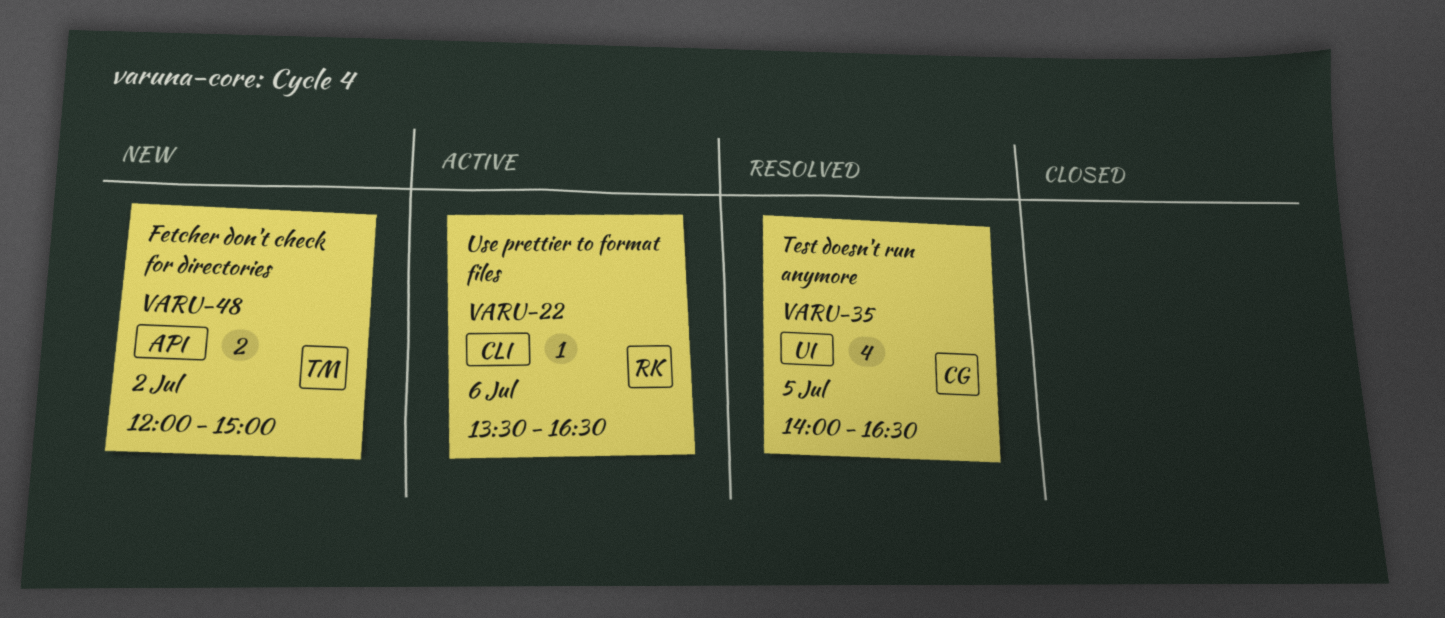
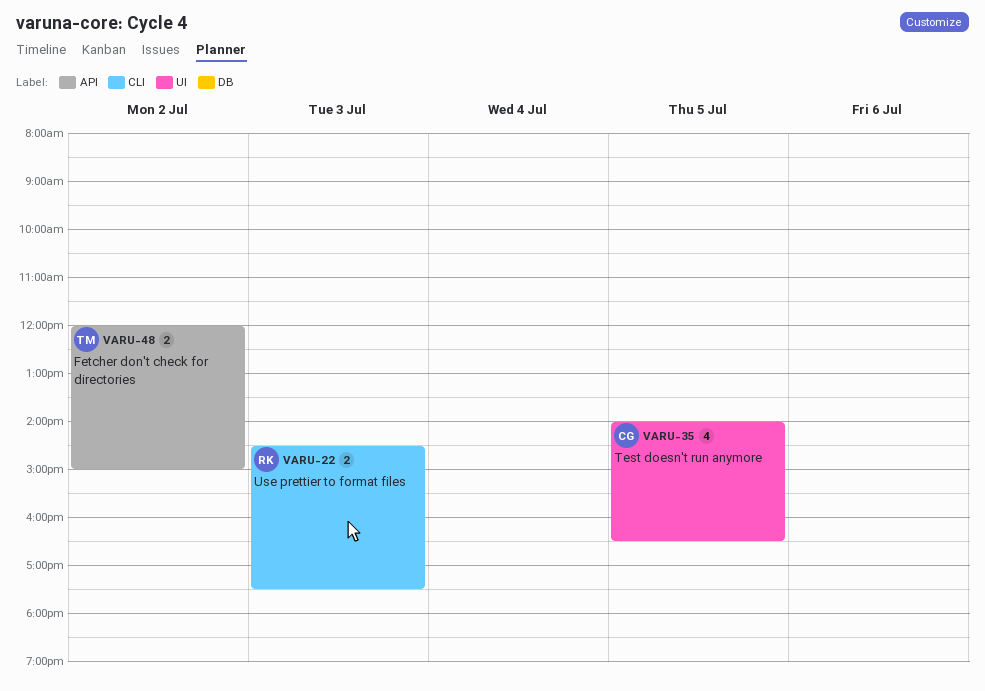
VARU-22, estimate: 1 -> 2
VARU-22, day: Jul 6 -> Jul 3
VARU-22, begins: 13:30 -> 14:30
VARU-22, ends: 16:30 -> 17:30

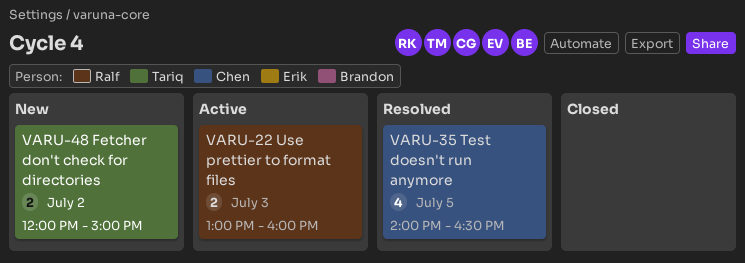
VARU-22, begins: 14:30 -> 13:00
VARU-22, ends: 17:30 -> 16:00

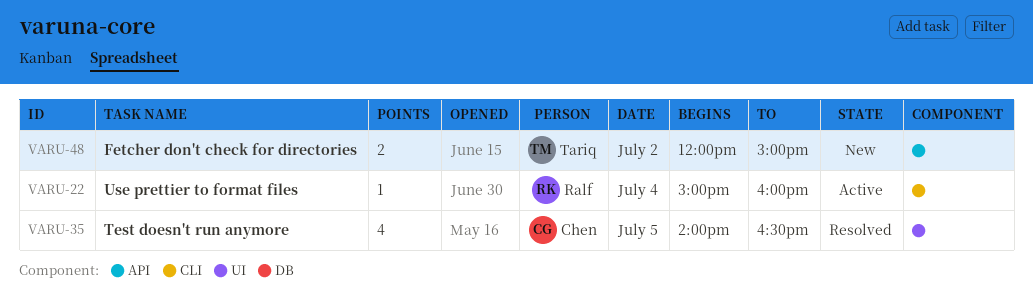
VARU-22, estimate: 2 -> 1
VARU-22, day: Jul 3 -> Jul 4
VARU-22, begins: 13:00 -> 15:00

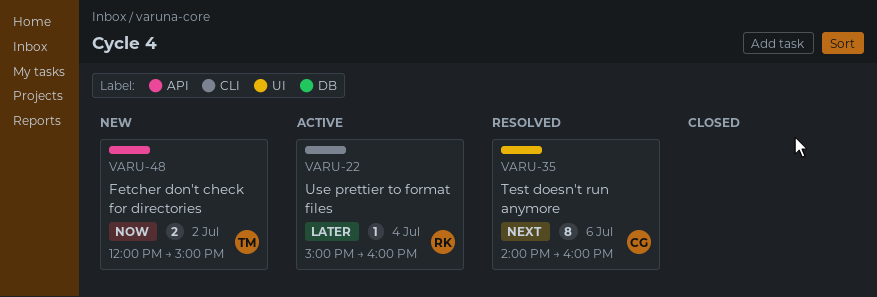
VARU-35, estimate: 4 -> 8
VARU-35, day: Jul 5 -> Jul 6
VARU-35, ends: 16:30 -> 16:00

